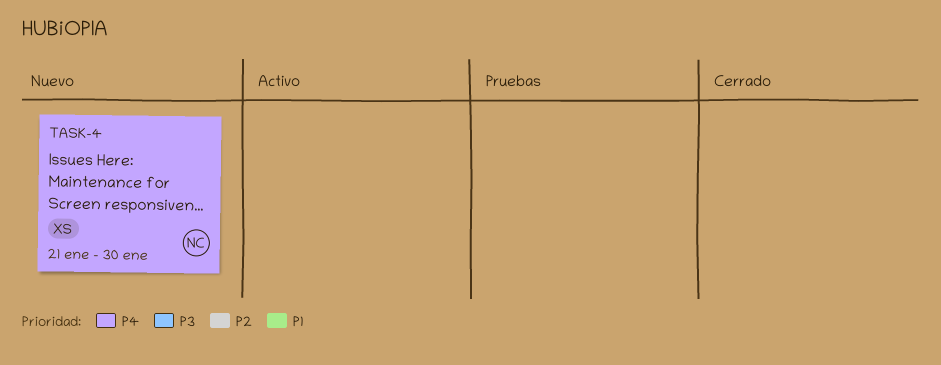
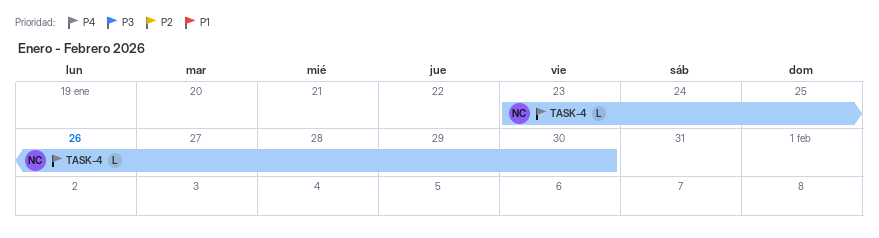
TASK-4, estimate: XS -> L
TASK-4, start: Jan 21 -> Jan 23

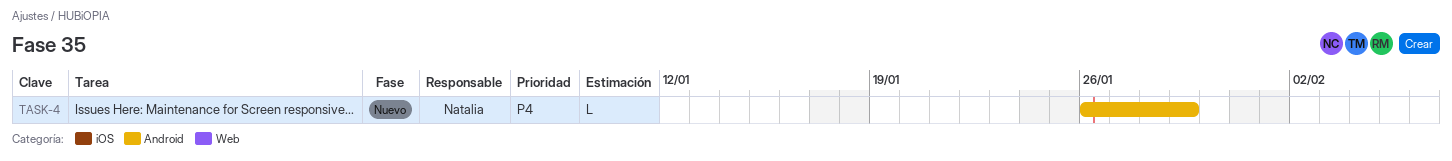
TASK-4, start: Jan 23 -> Jan 26
TASK-4, due: Jan 30 -> Jan 29

